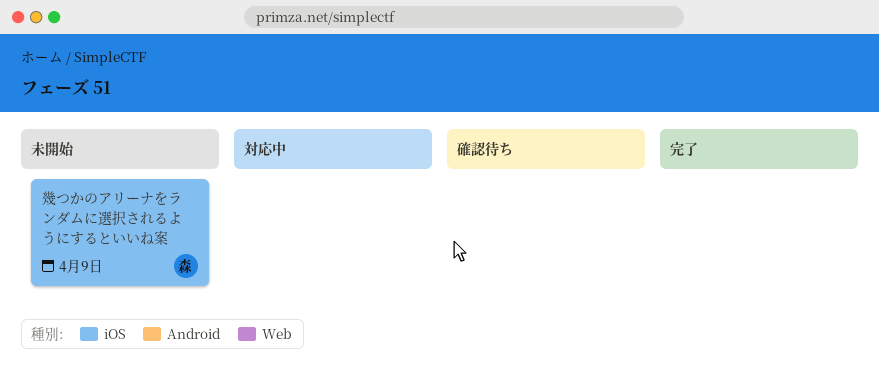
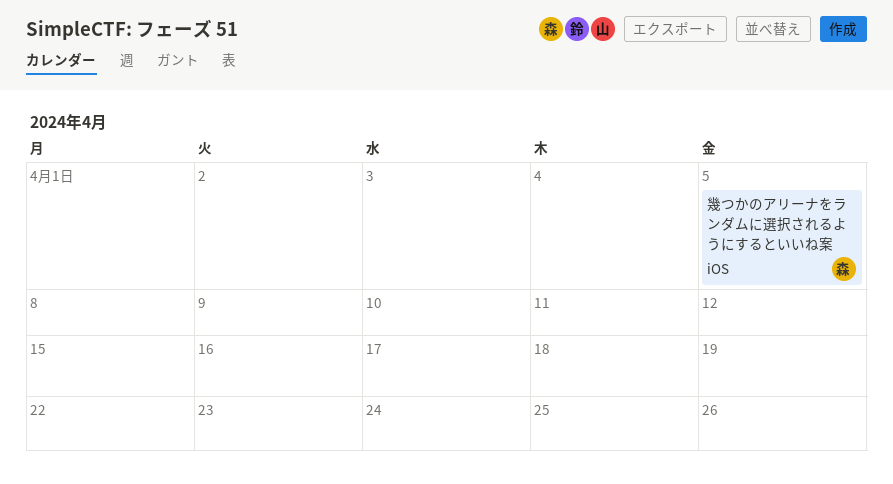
幾つかのアリーナをランダムに選択されるようにするといいね案, due: Apr 9 -> Apr 5

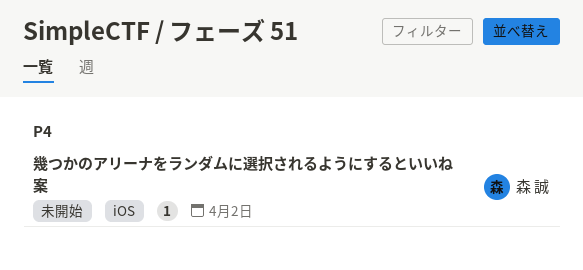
幾つかのアリーナをランダムに選択されるようにするといいね案, due: Apr 5 -> Apr 2

